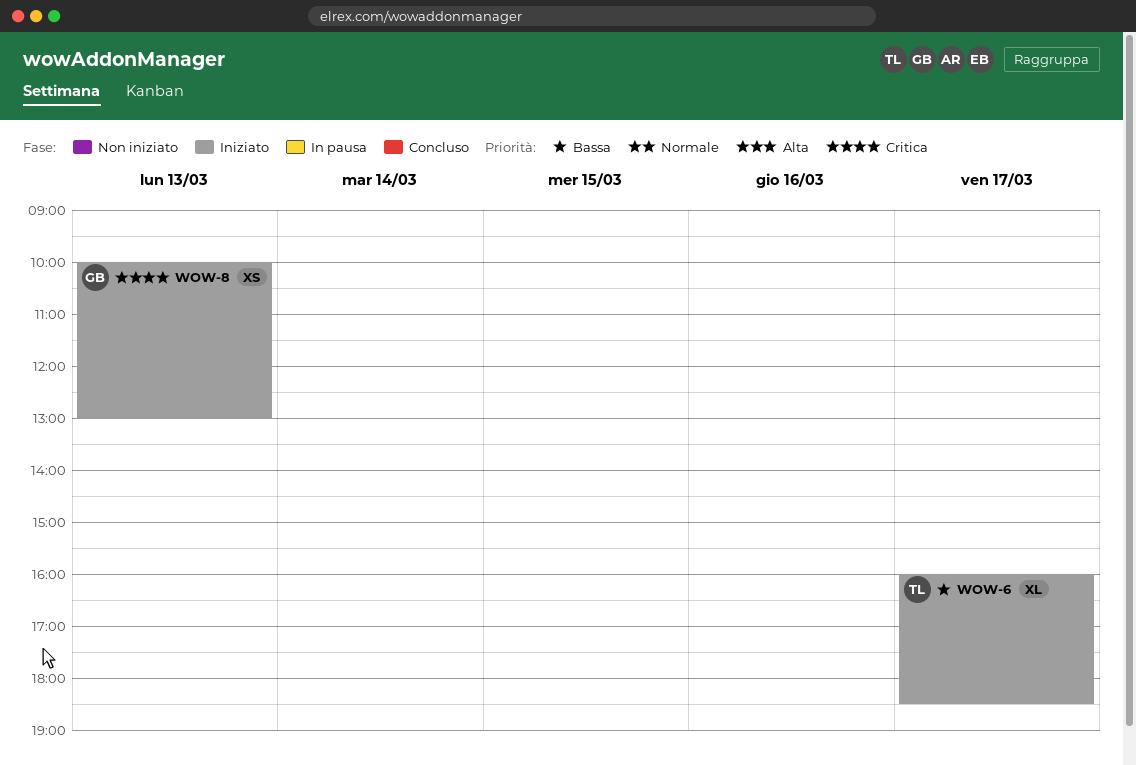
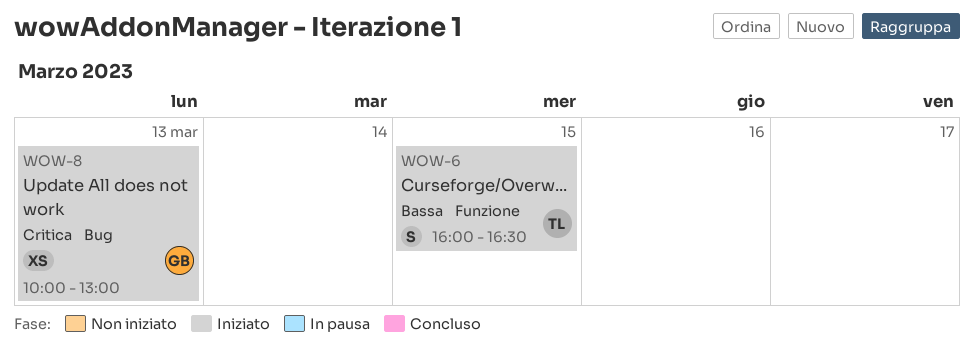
WOW-6, estimate: XL -> S
WOW-6, day: Mar 17 -> Mar 15
WOW-6, ends: 18:30 -> 16:30

